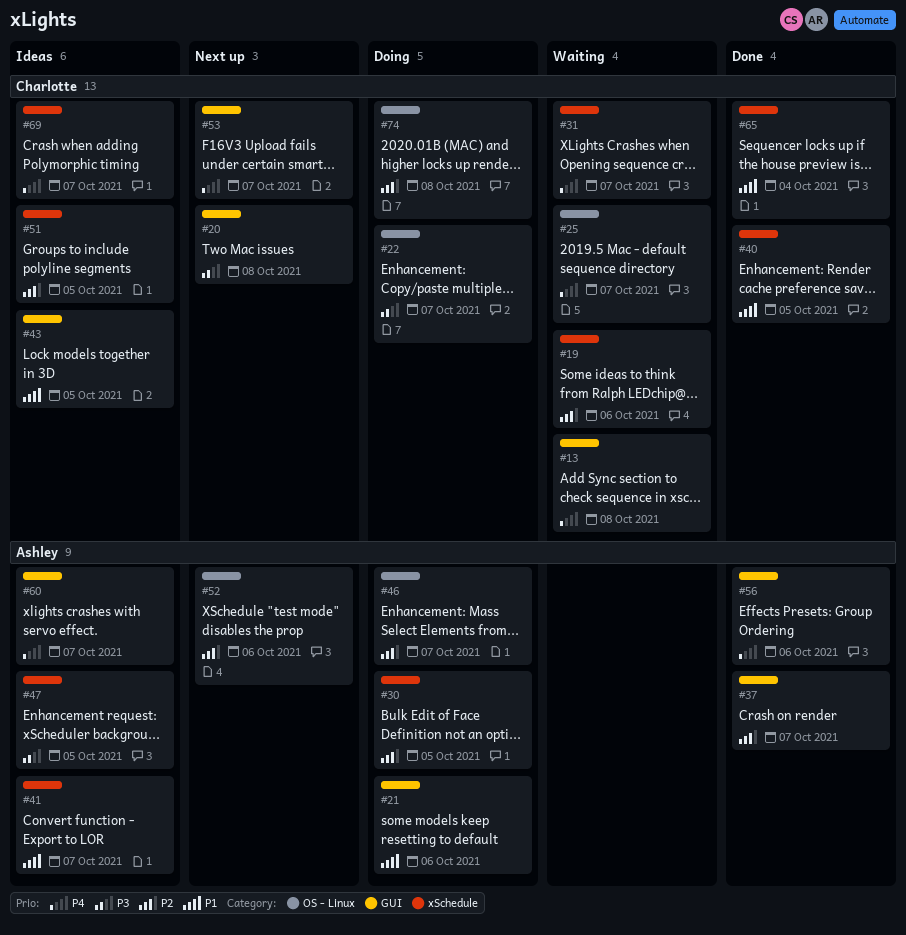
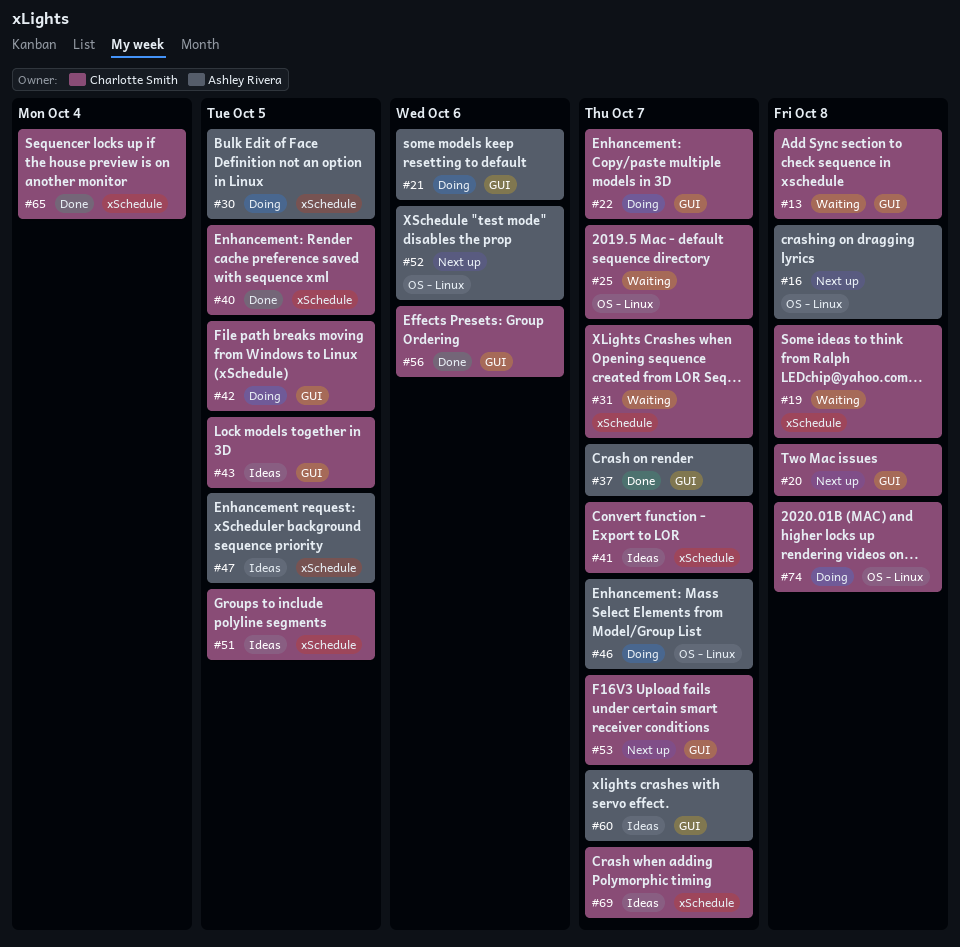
#16: none -> present
#19, due: Oct 6 -> Oct 8
#22, label: OS - Linux -> GUI
#41, owner: Ashley Rivera -> Charlotte Smith
#42: none -> present
#56, owner: Ashley Rivera -> Charlotte Smith

